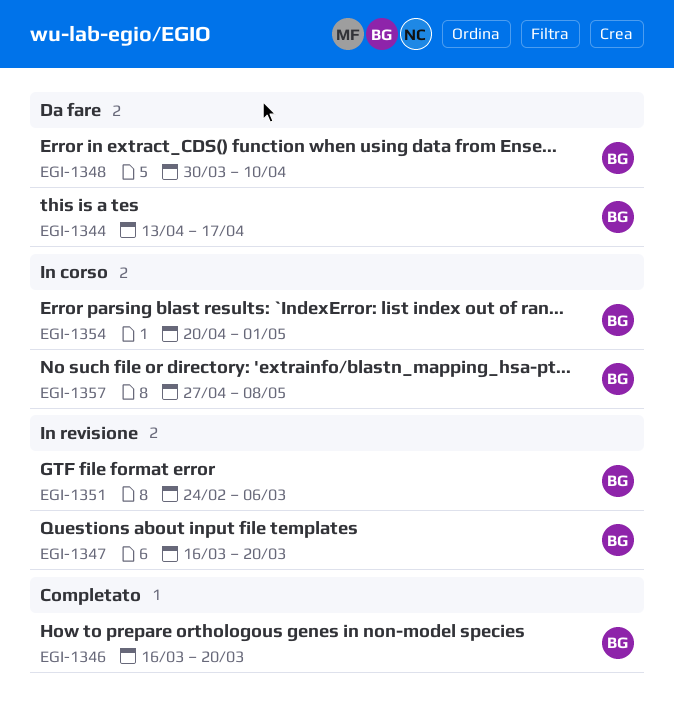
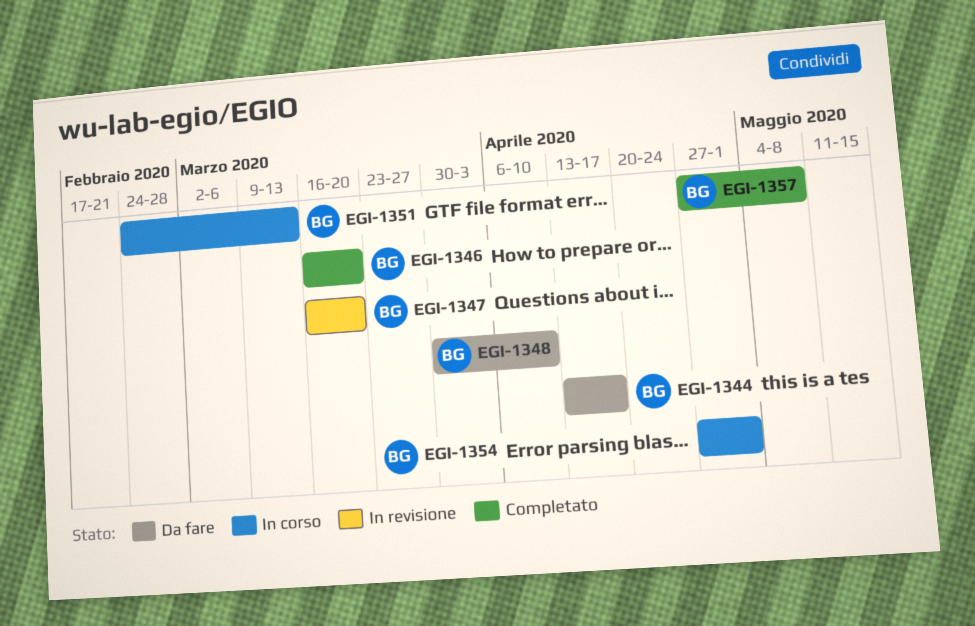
EGI-1351, status: In revisione -> In corso
EGI-1351, due: Mar 6 -> Mar 13
EGI-1354, start: Apr 20 -> Apr 27
EGI-1357, status: In corso -> Completato

